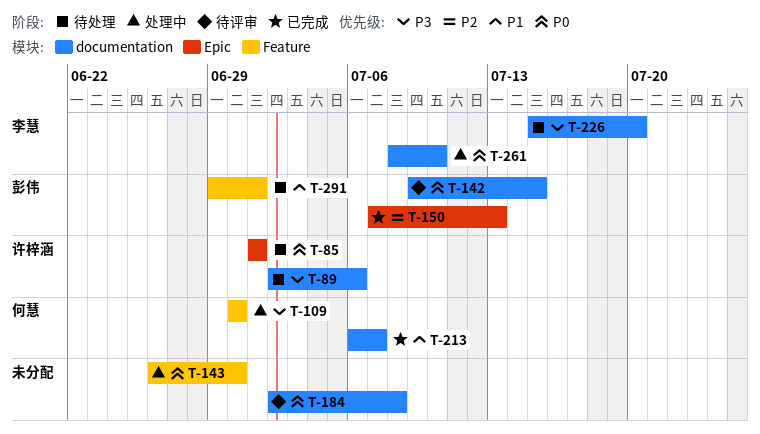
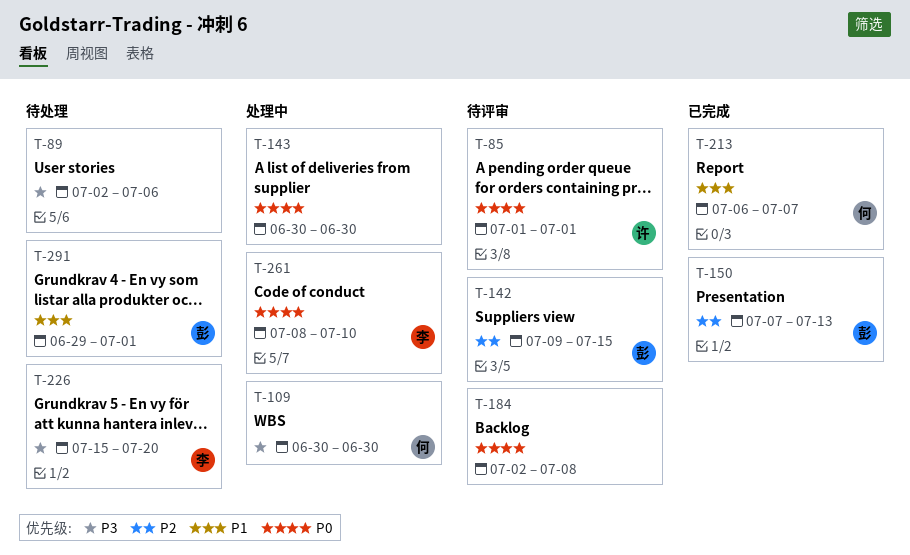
T-85, status: 待处理 -> 待评审
T-89, owner: 许梓涵 -> none
T-142, priority: P0 -> P2
T-143, start: Jun 26 -> Jun 30

